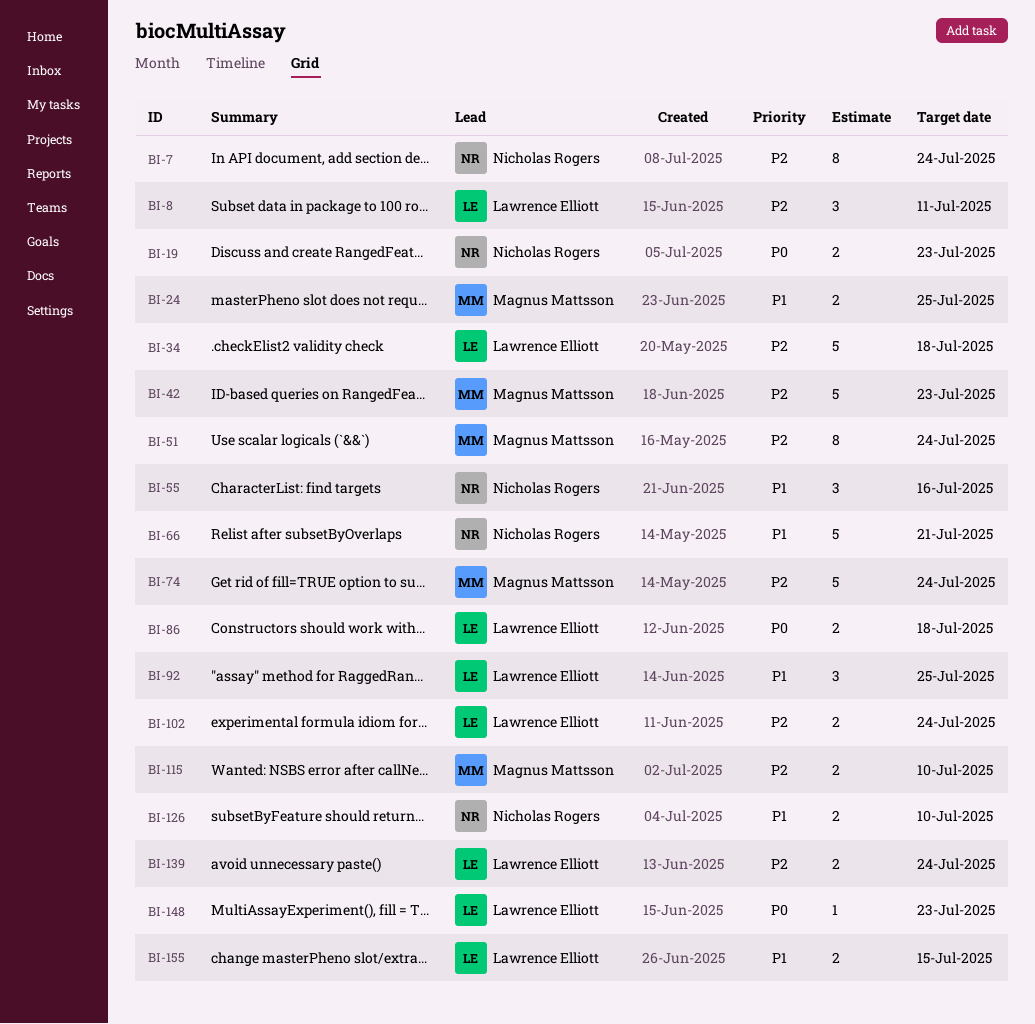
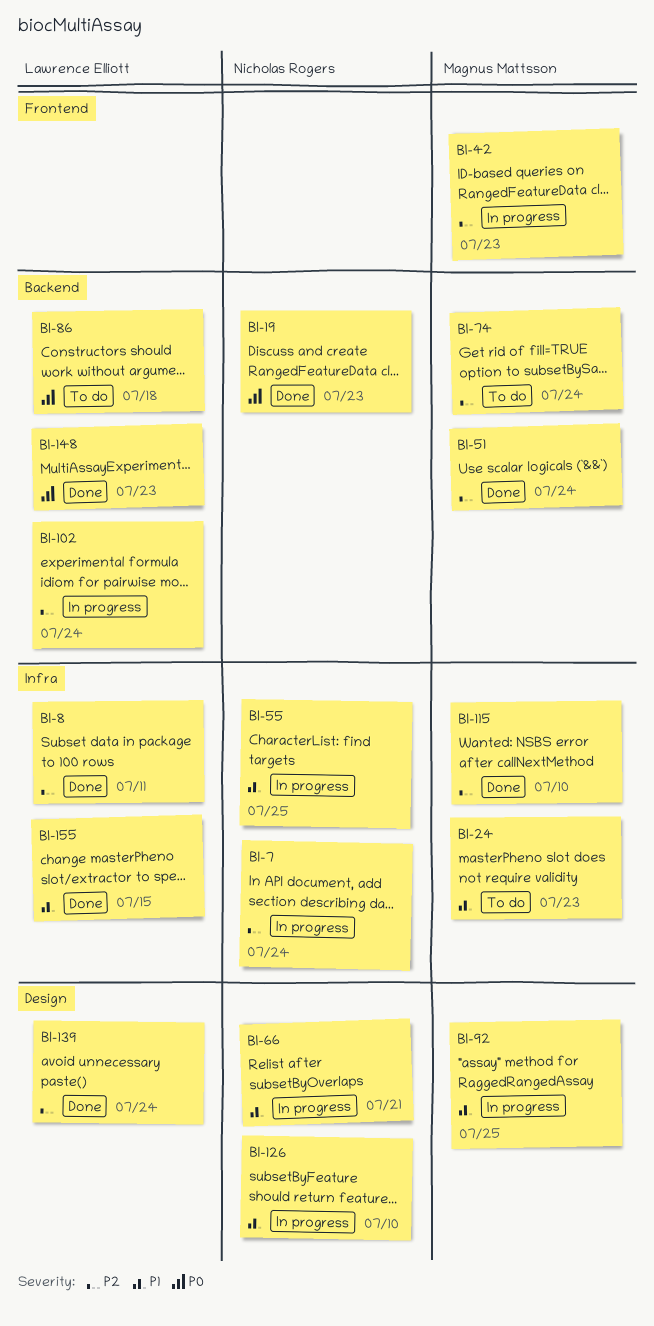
BI-24, due: Jul 25 -> Jul 23
BI-34: present -> none
BI-55, due: Jul 16 -> Jul 25
BI-92, owner: Lawrence Elliott -> Magnus Mattsson

